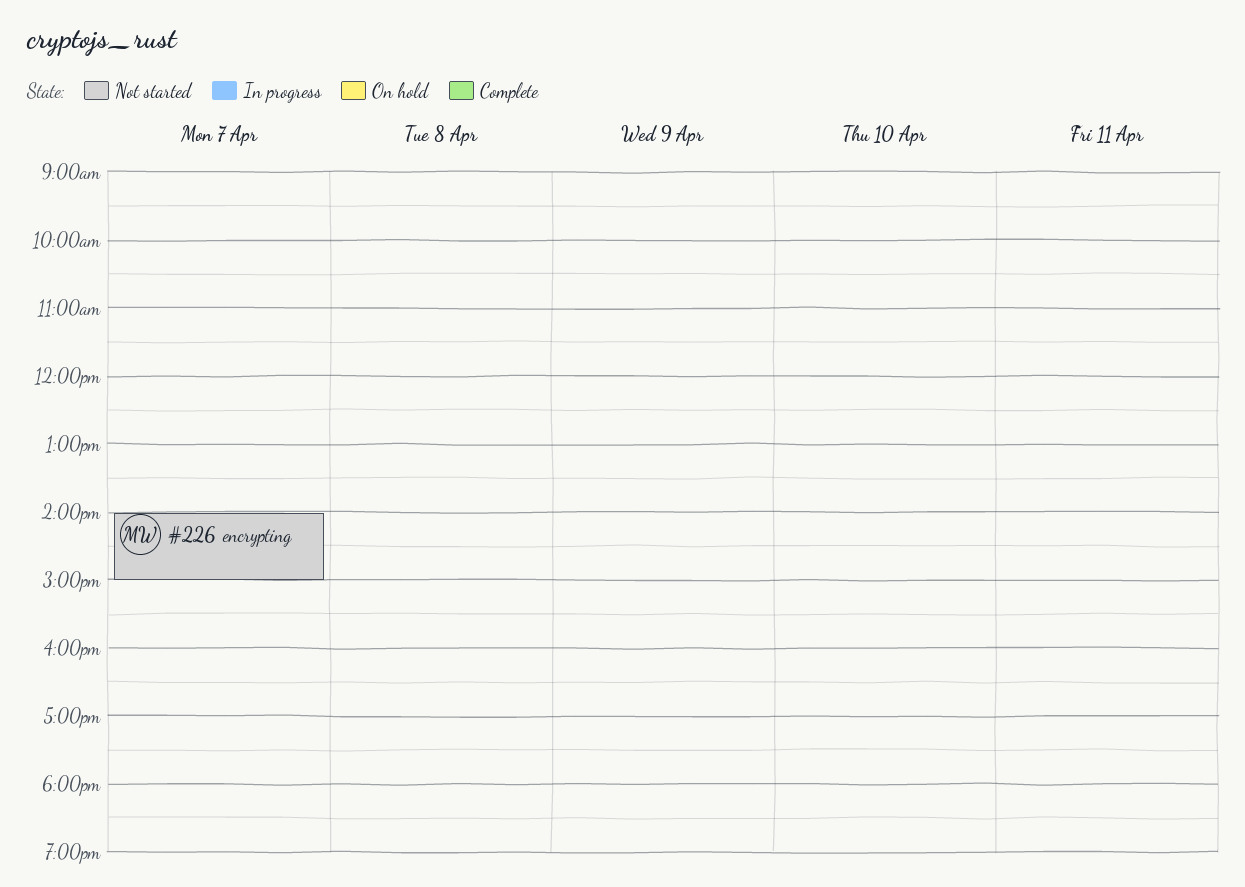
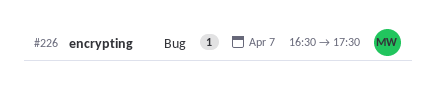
#226, begins: 14:00 -> 16:30
#226, ends: 15:00 -> 17:30

